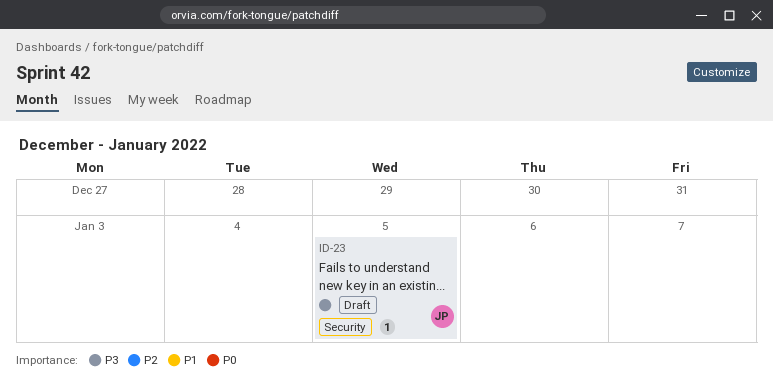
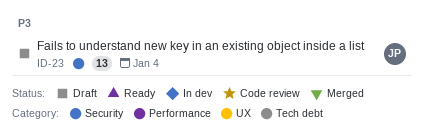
ID-23, estimate: 1 -> 13
ID-23, due: Jan 5 -> Jan 4

